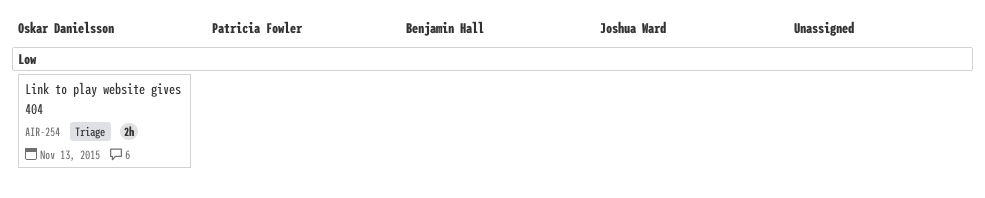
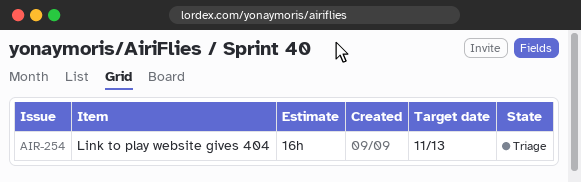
AIR-254, estimate: 2h -> 16h

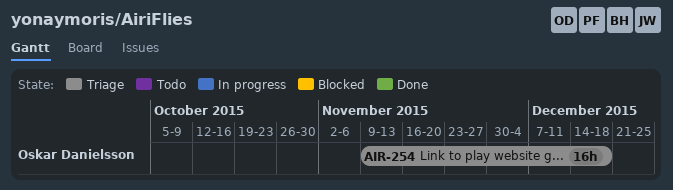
AIR-254, due: Nov 13 -> Dec 18

